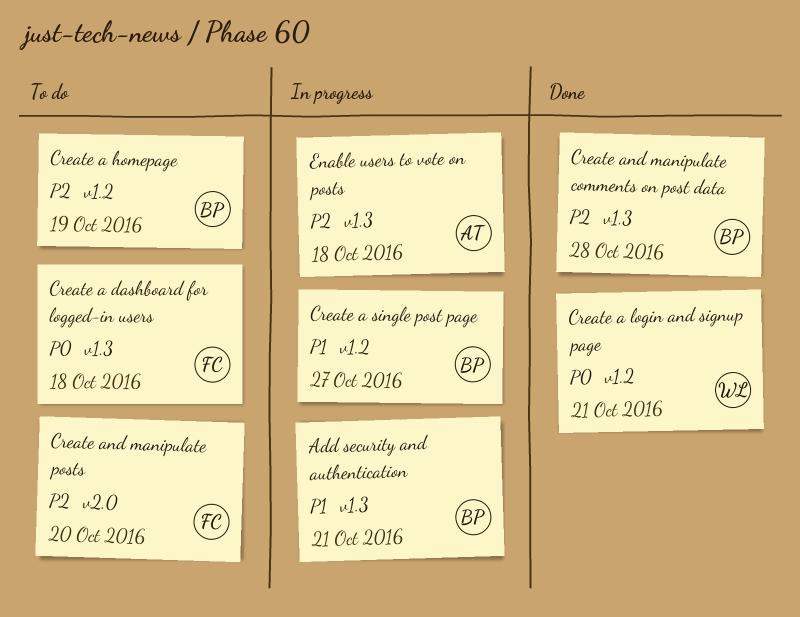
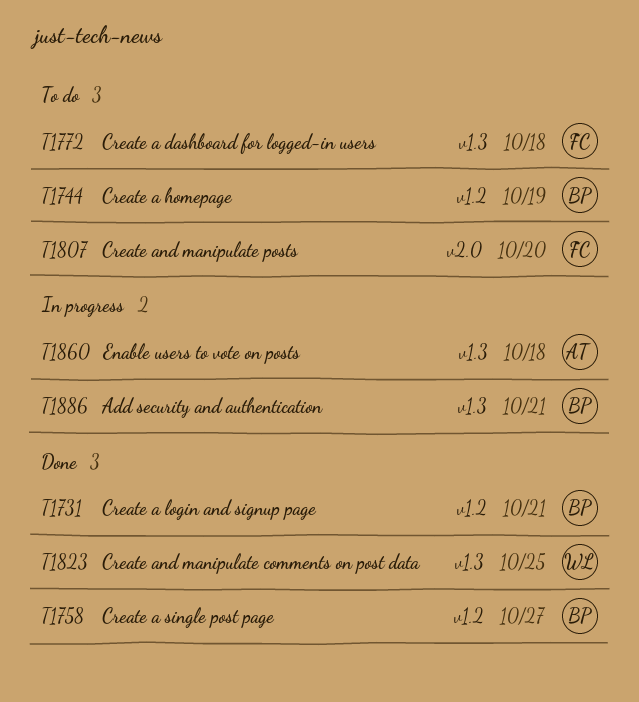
Create a login and signup page, owner: WL -> BP
Create a single post page, status: In progress -> Done
Create and manipulate comments on post data, owner: BP -> WL
Create and manipulate comments on post data, due: Oct 28 -> Oct 25

